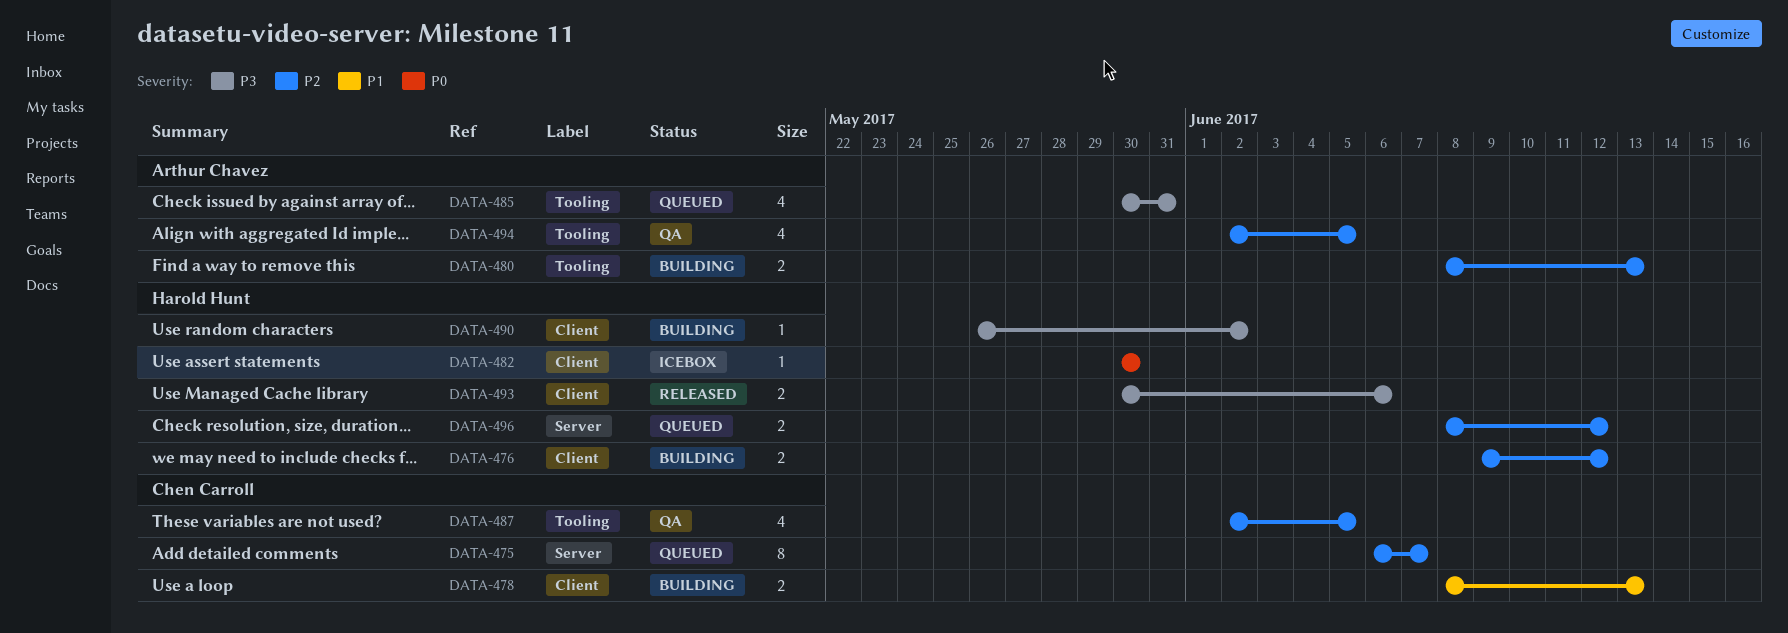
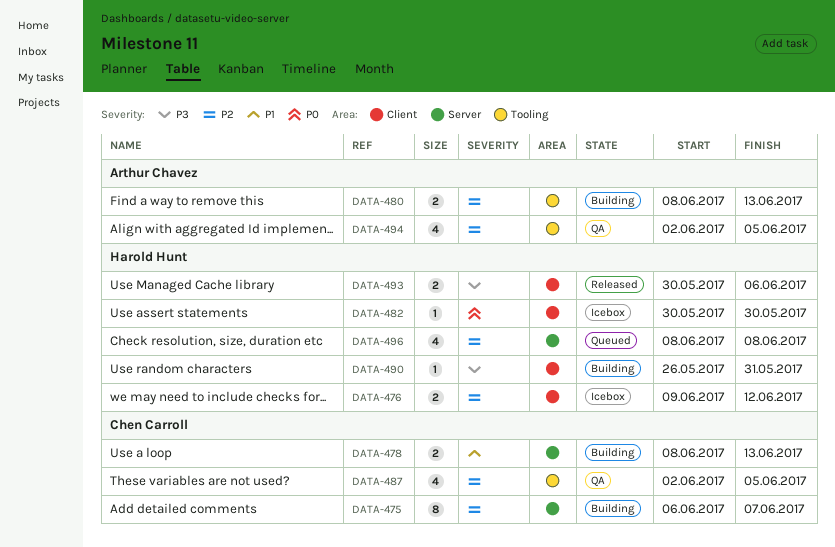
DATA-475, status: Queued -> Building
DATA-476, status: Building -> Icebox
DATA-478, label: Client -> Server
DATA-485: present -> none
DATA-490, due: Jun 2 -> May 31
DATA-496, estimate: 2 -> 4
DATA-496, due: Jun 12 -> Jun 8

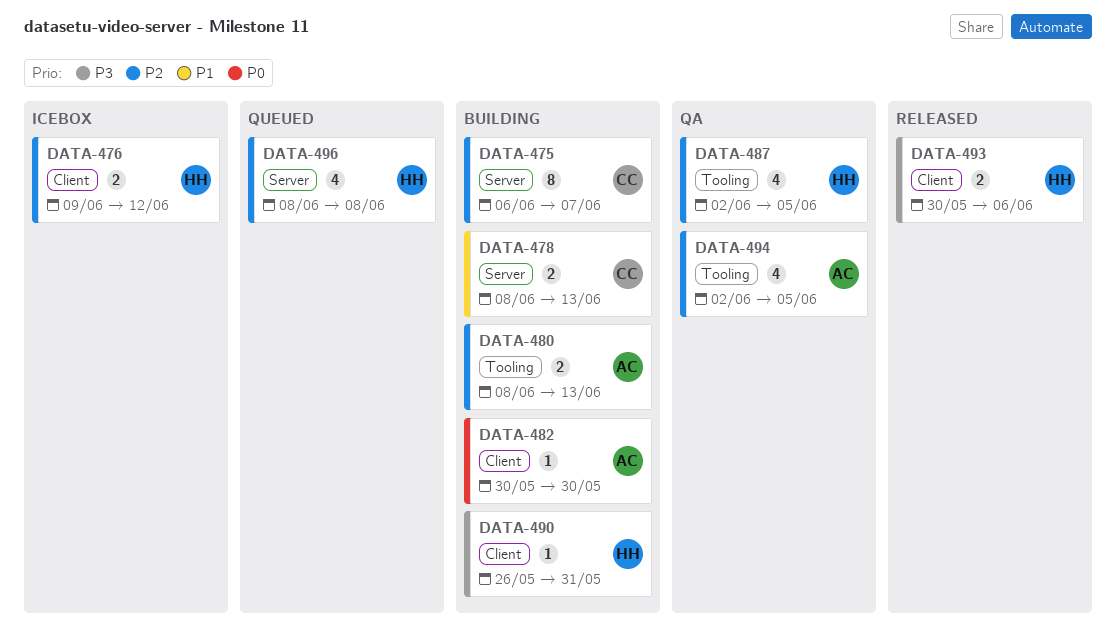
DATA-482, status: Icebox -> Building
DATA-482, owner: Harold Hunt -> Arthur Chavez
DATA-487, owner: Chen Carroll -> Harold Hunt

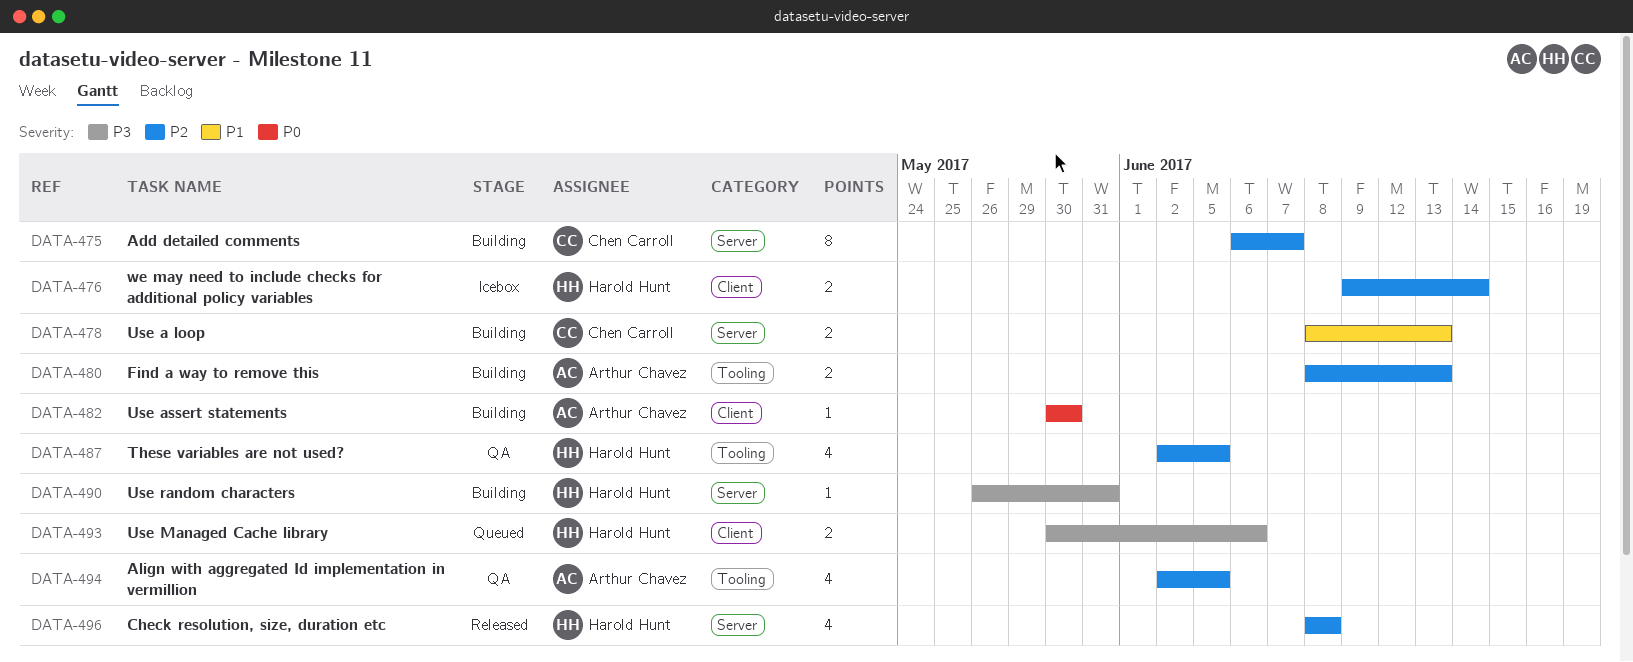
DATA-476, due: Jun 12 -> Jun 14
DATA-490, label: Client -> Server
DATA-493, status: Released -> Queued
DATA-496, status: Queued -> Released

